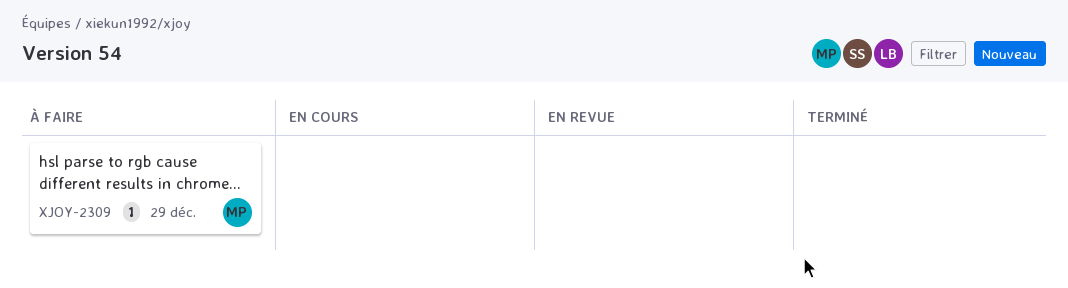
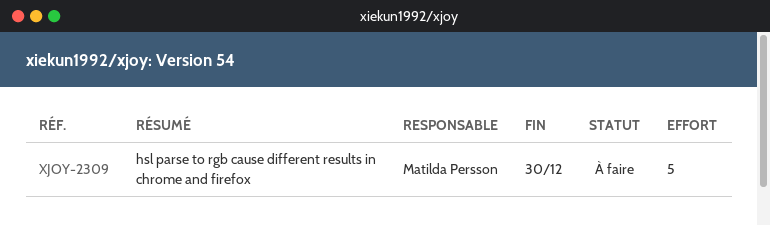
XJOY-2309, estimate: 1 -> 5
XJOY-2309, due: Dec 29 -> Dec 30

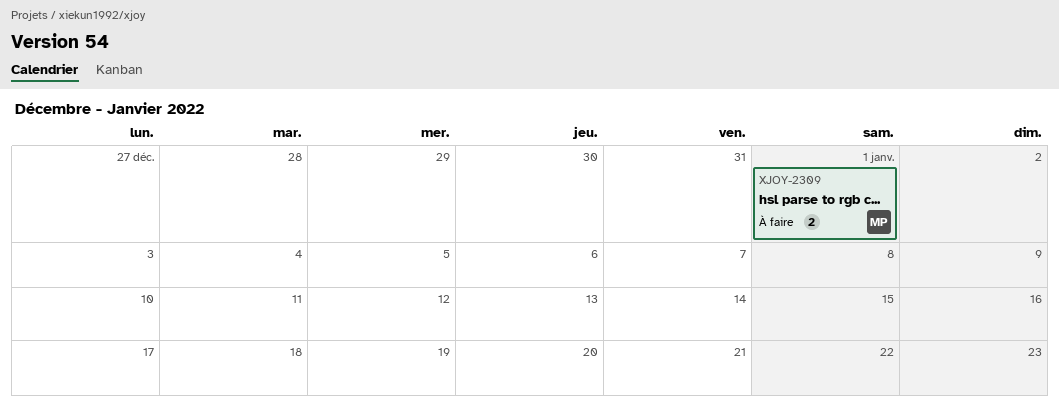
XJOY-2309, estimate: 5 -> 2
XJOY-2309, due: Dec 30 -> Jan 1

